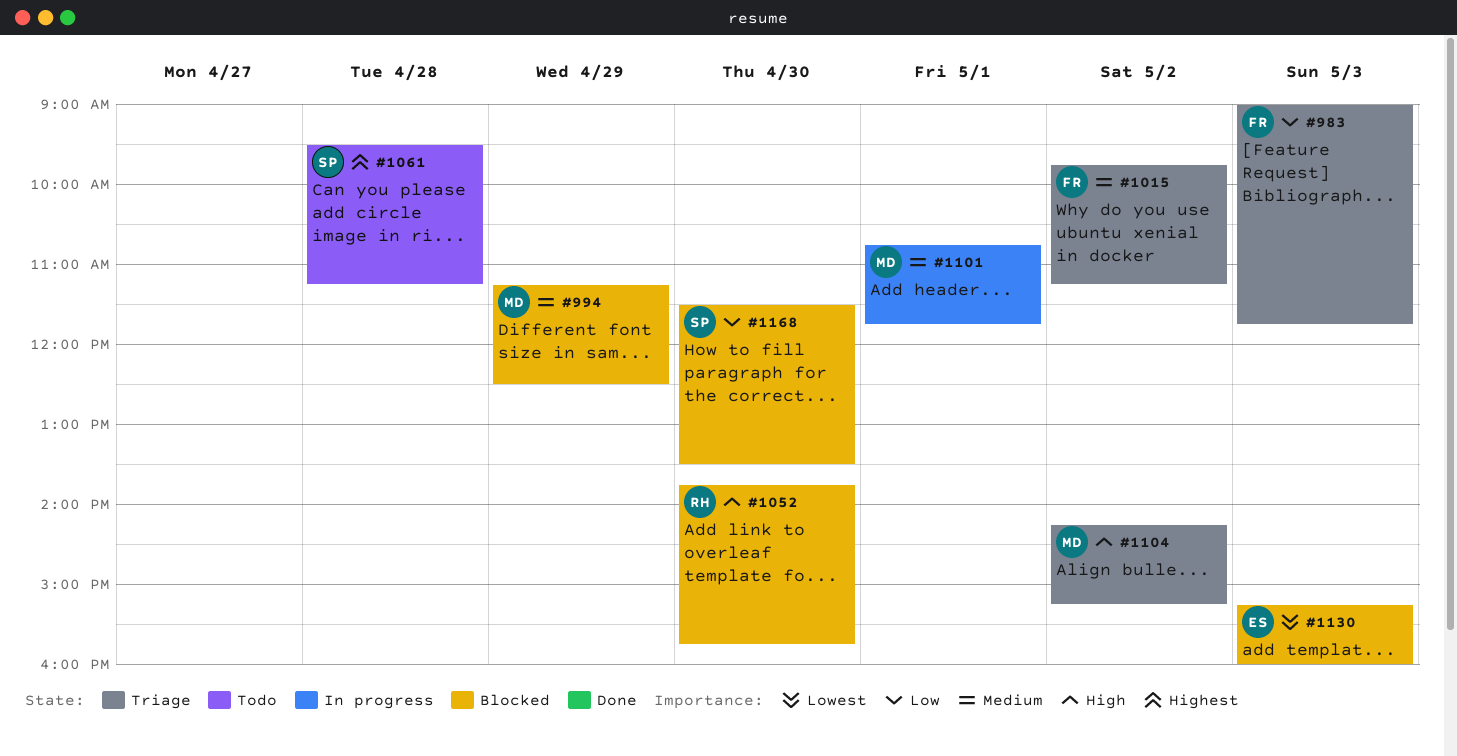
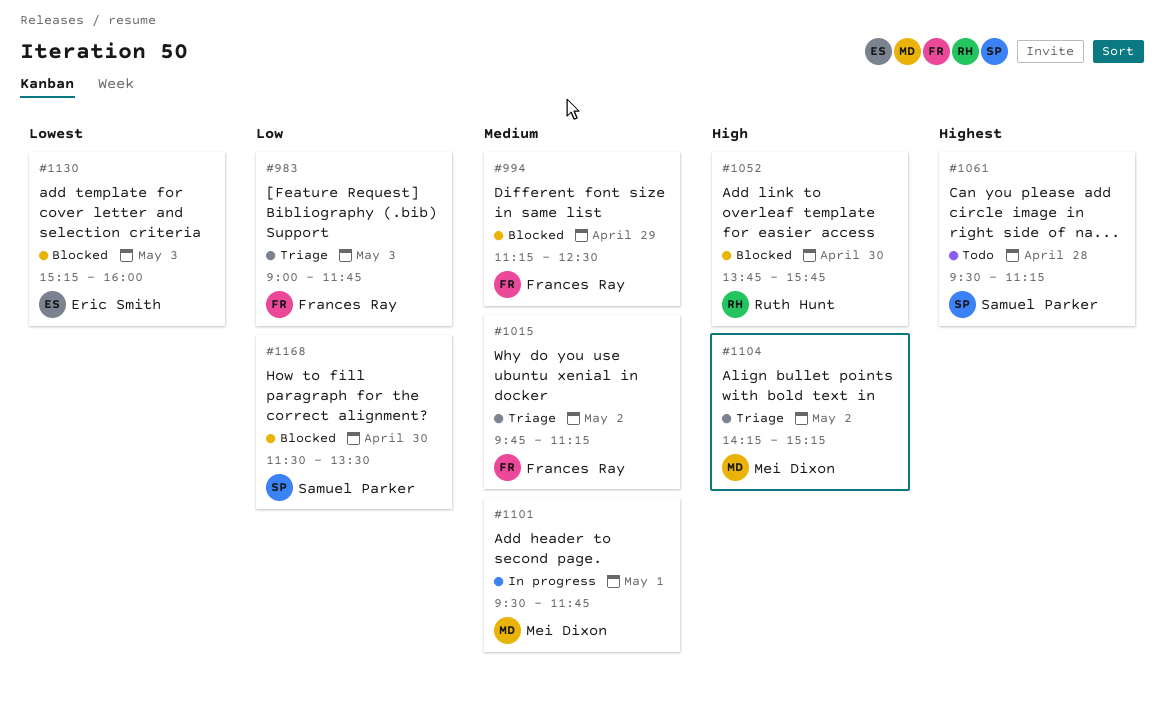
#994, owner: Mei Dixon -> Frances Ray
#1101, begins: 10:45 -> 09:30

